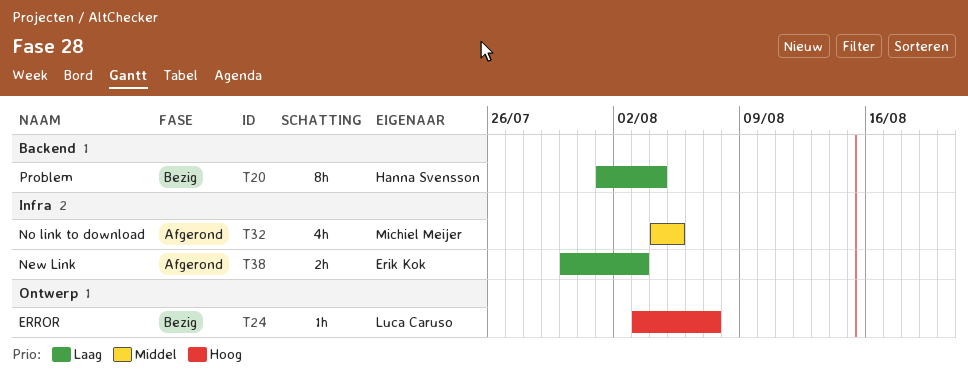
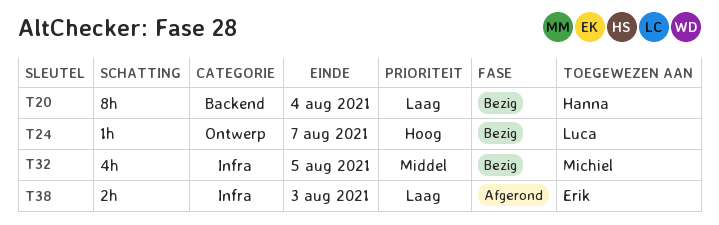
T32, status: Afgerond -> Bezig

